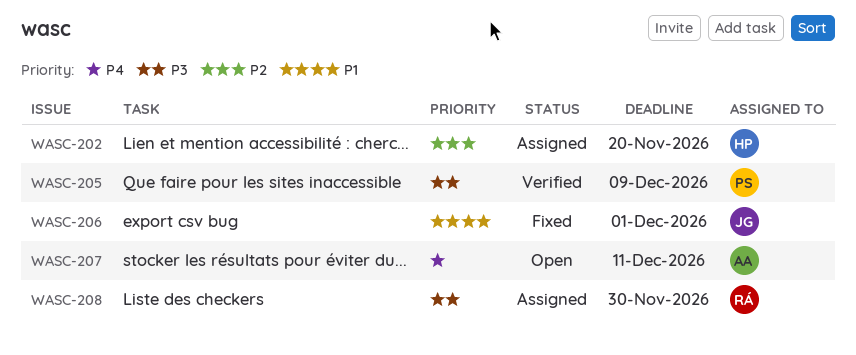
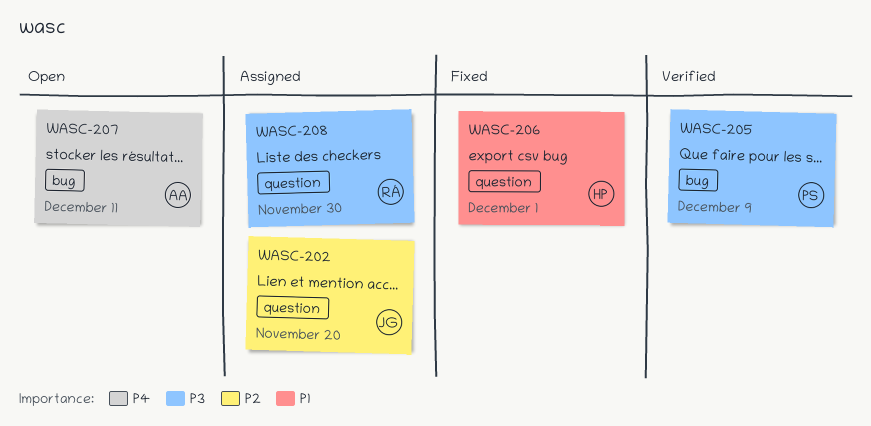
WASC-202, owner: HP -> JG
WASC-206, owner: JG -> HP

